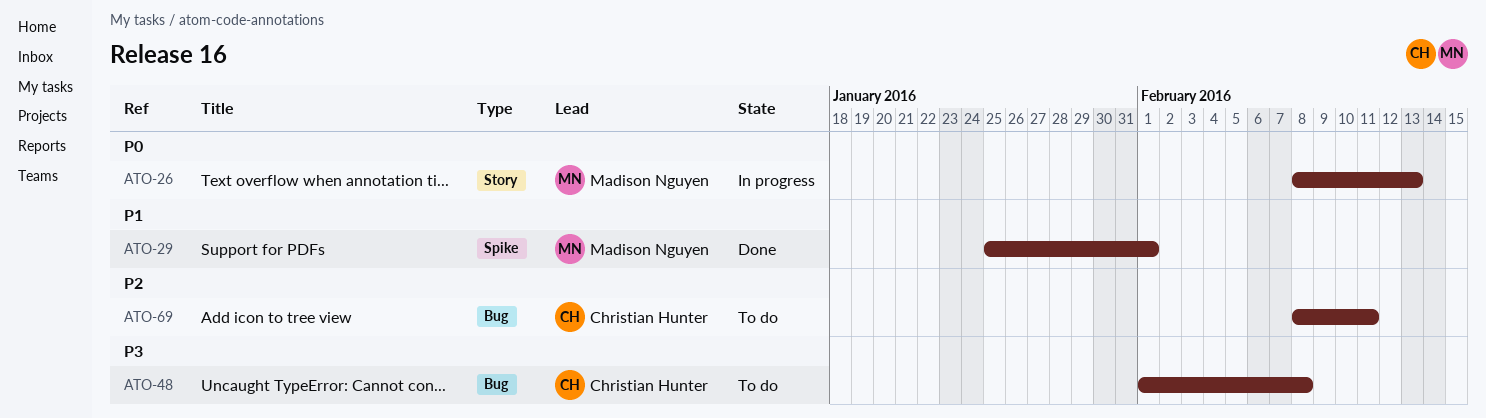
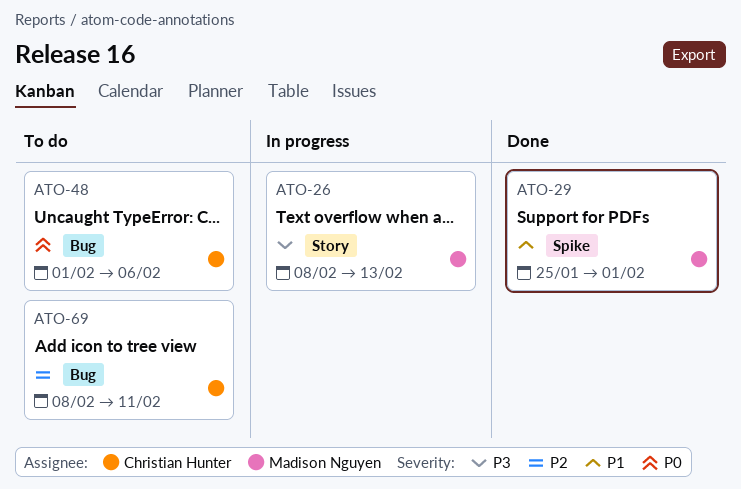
ATO-26, priority: P0 -> P3
ATO-48, priority: P3 -> P0
ATO-48, due: Feb 8 -> Feb 6

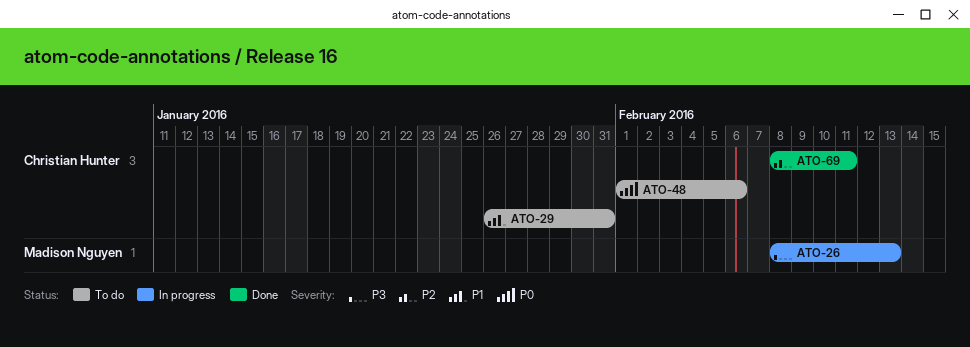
ATO-29, status: Done -> To do
ATO-29, owner: Madison Nguyen -> Christian Hunter
ATO-29, start: Jan 25 -> Jan 26
ATO-29, due: Feb 1 -> Jan 31
ATO-69, status: To do -> Done

